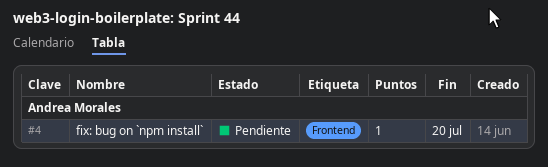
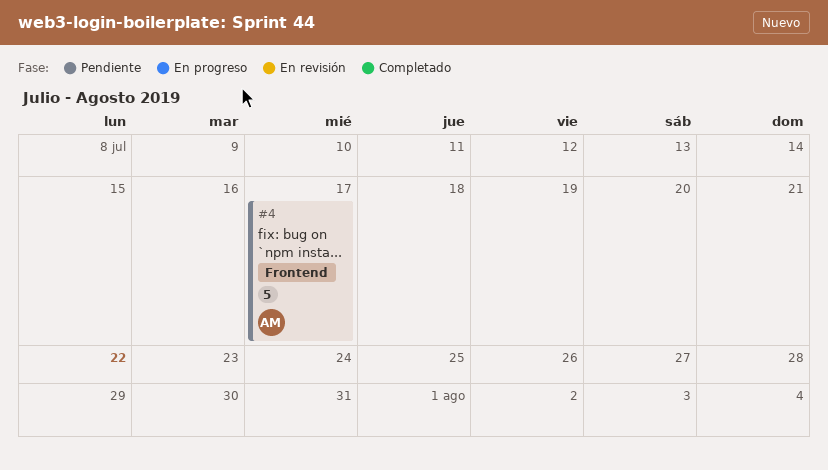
#4, estimate: 1 -> 5
#4, due: Jul 20 -> Jul 17

